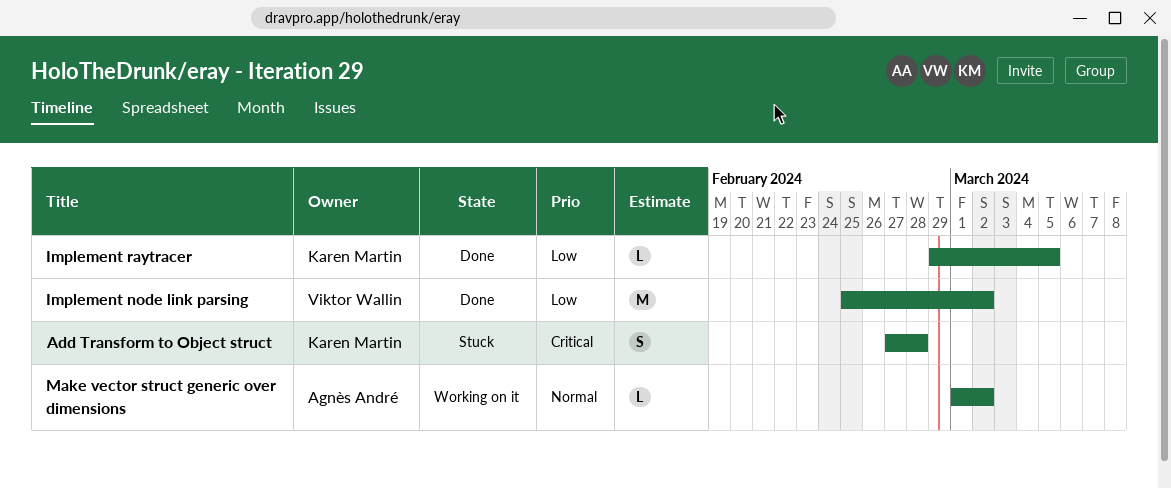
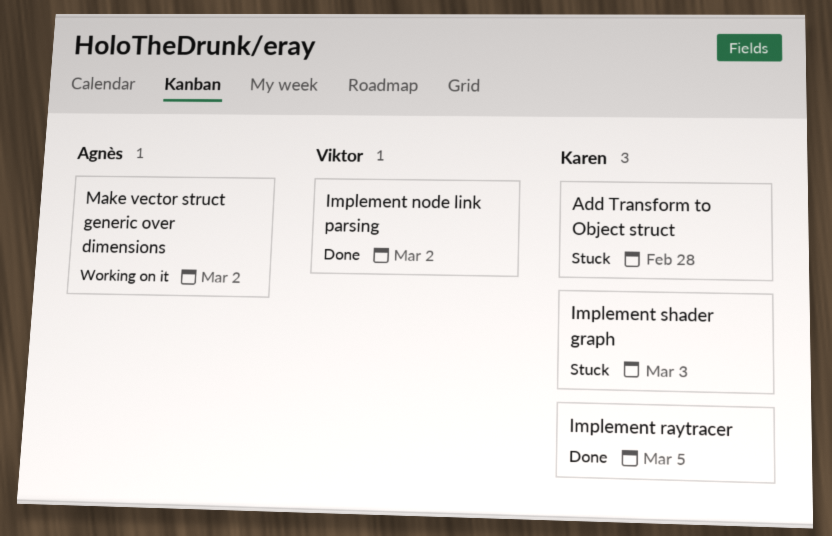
Implement shader graph: none -> present

